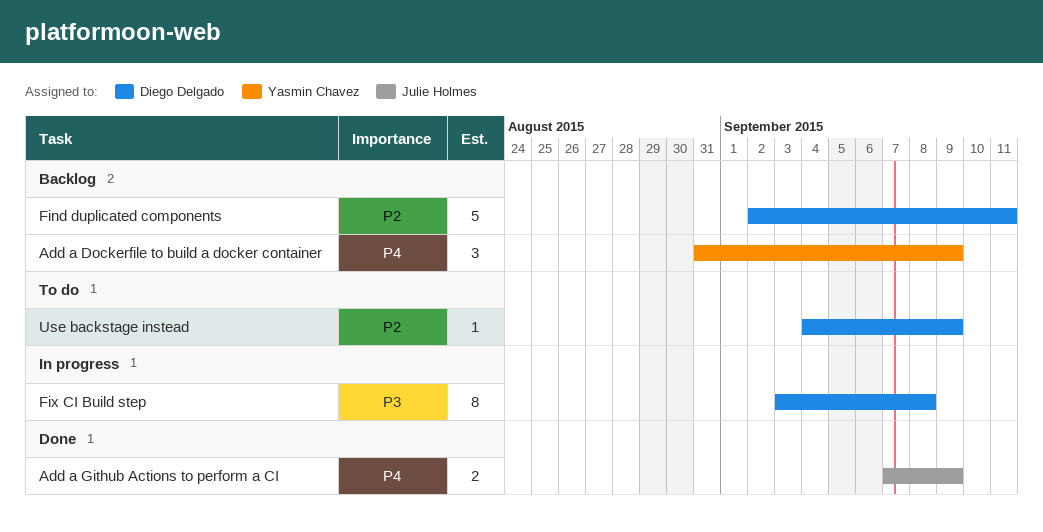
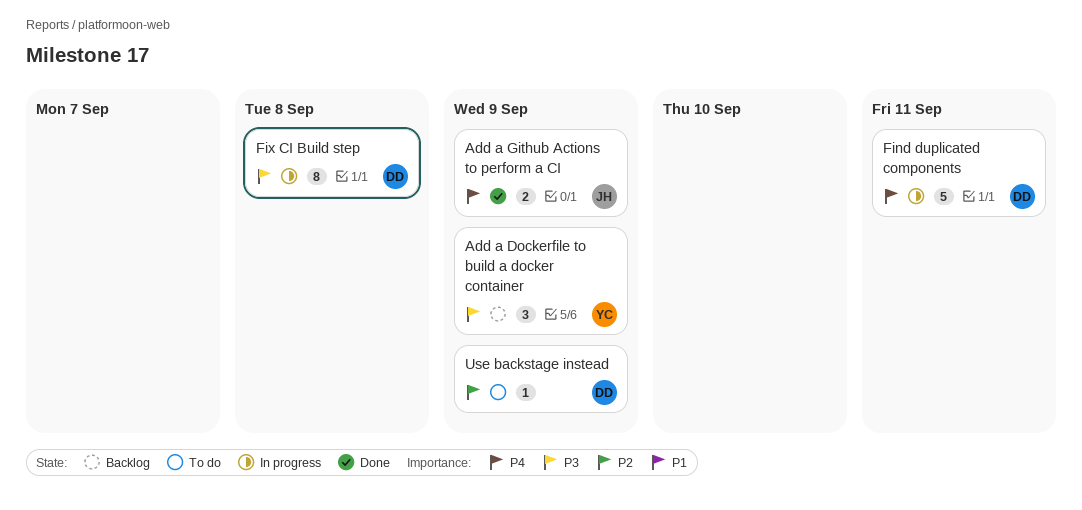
Add a Dockerfile to build a docker container, priority: P4 -> P3
Find duplicated components, status: Backlog -> In progress
Find duplicated components, priority: P2 -> P4

